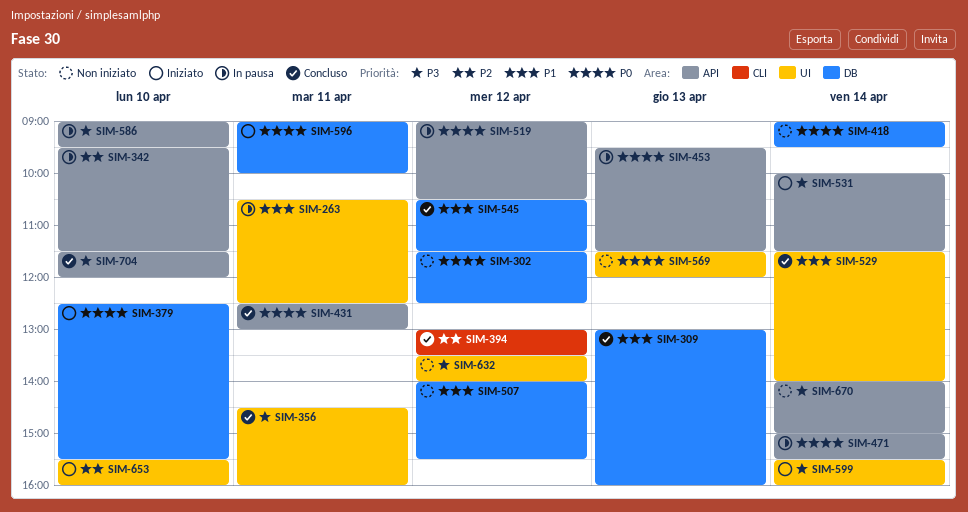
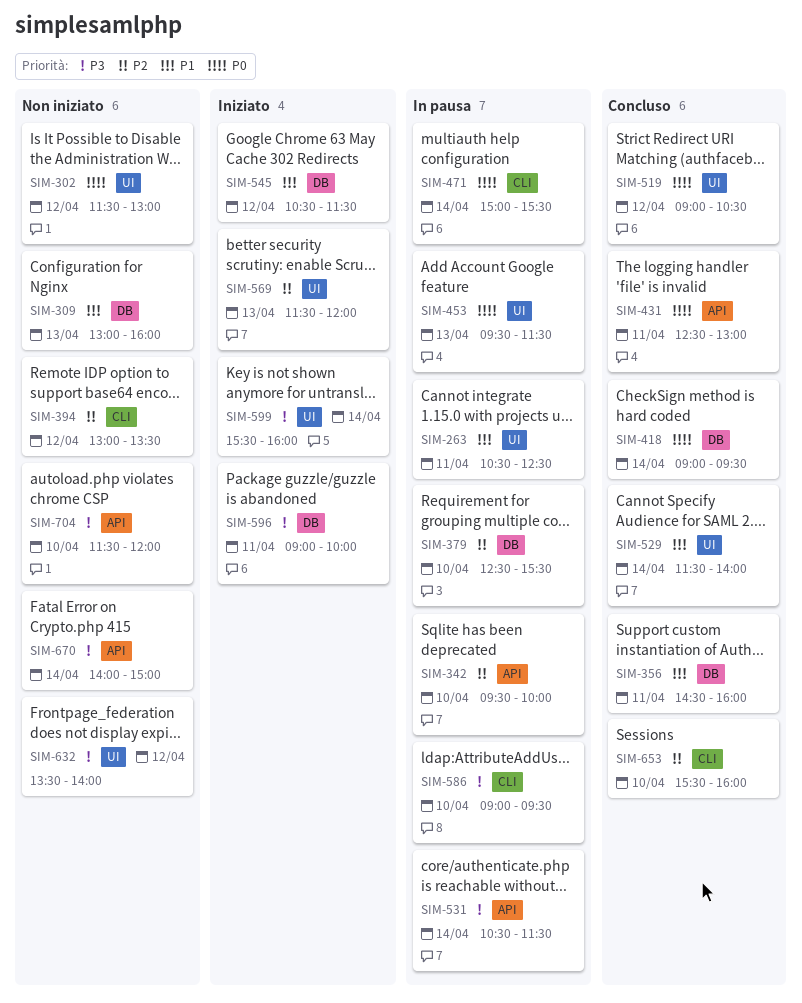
SIM-302, label: DB -> UI
SIM-302, ends: 12:30 -> 13:00
SIM-309, status: Concluso -> Non iniziato
SIM-342, ends: 11:30 -> 10:00
SIM-356, priority: P3 -> P1
SIM-356, label: UI -> DB
SIM-379, status: Iniziato -> In pausa
SIM-379, priority: P0 -> P2
SIM-394, status: Concluso -> Non iniziato
SIM-418, status: Non iniziato -> Concluso
SIM-453, label: API -> UI
SIM-471, label: API -> CLI
SIM-507: present -> none
SIM-519, status: In pausa -> Concluso
SIM-519, label: API -> UI
SIM-531, status: Iniziato -> In pausa
SIM-531, begins: 10:00 -> 10:30
SIM-545, status: Concluso -> Iniziato
SIM-569, status: Non iniziato -> Iniziato
SIM-569, priority: P0 -> P2
SIM-586, label: API -> CLI
SIM-596, priority: P0 -> P3
SIM-653, status: Iniziato -> Concluso
SIM-653, label: UI -> CLI
SIM-704, status: Concluso -> Non iniziato

